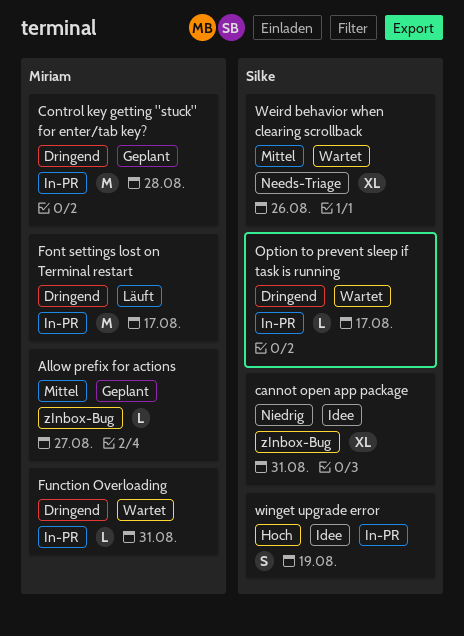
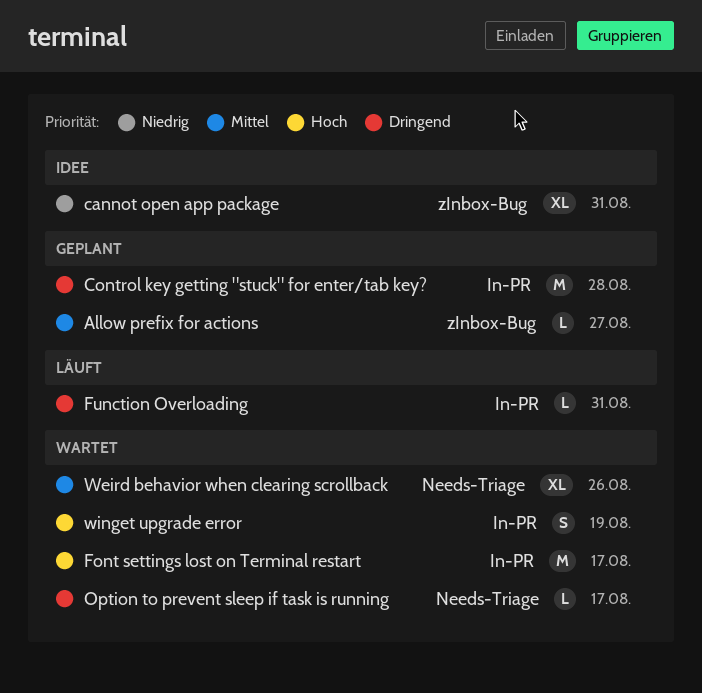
Font settings lost on Terminal restart, status: Läuft -> Wartet
Font settings lost on Terminal restart, priority: Dringend -> Hoch
Function Overloading, status: Wartet -> Läuft
Option to prevent sleep if task is running, label: In-PR -> Needs-Triage
winget upgrade error, status: Idee -> Wartet

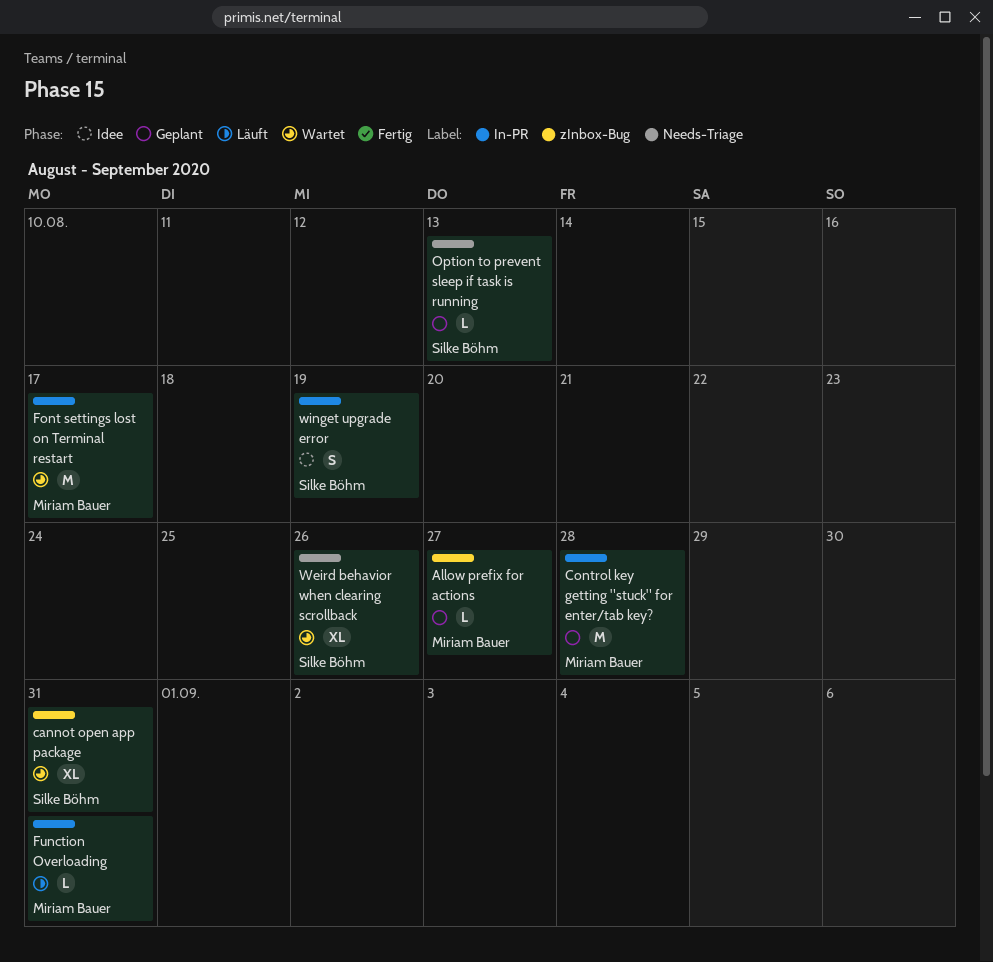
cannot open app package, status: Idee -> Wartet
Option to prevent sleep if task is running, status: Wartet -> Geplant
Option to prevent sleep if task is running, due: Aug 17 -> Aug 13
winget upgrade error, status: Wartet -> Idee

